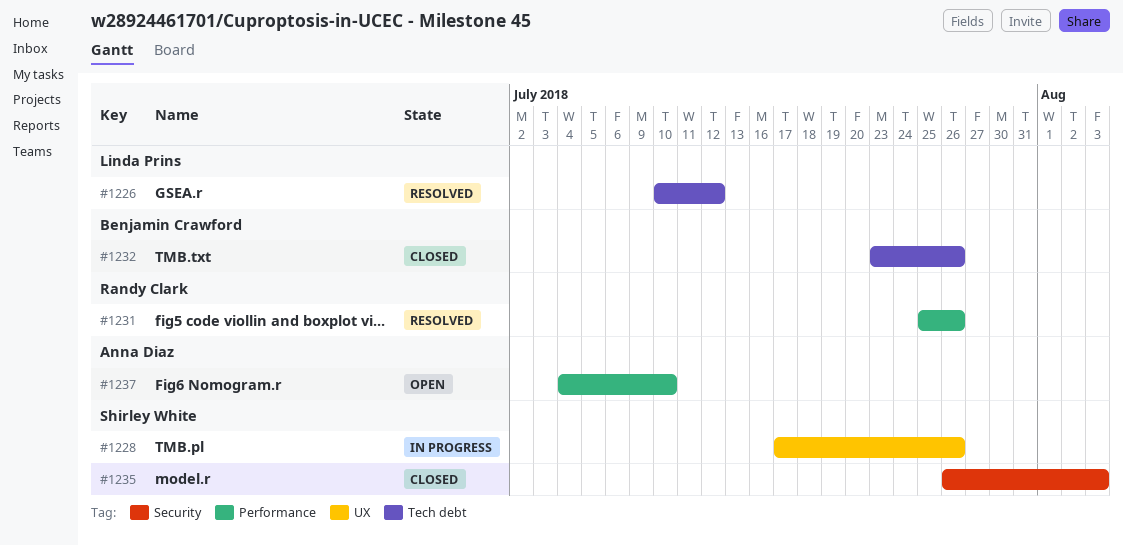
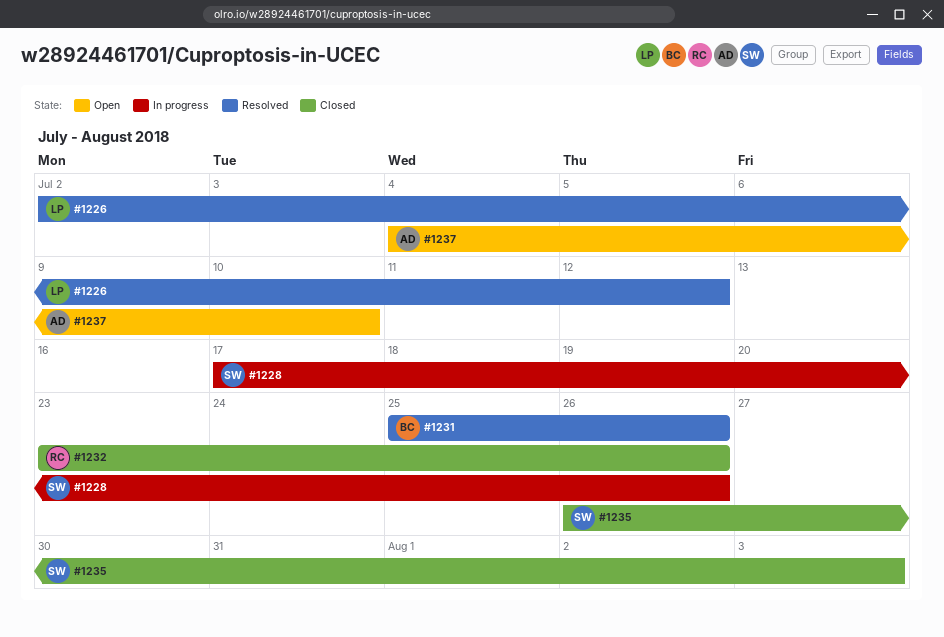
#1226, start: Jul 10 -> Jul 2
#1231, owner: Randy Clark -> Benjamin Crawford
#1232, owner: Benjamin Crawford -> Randy Clark

